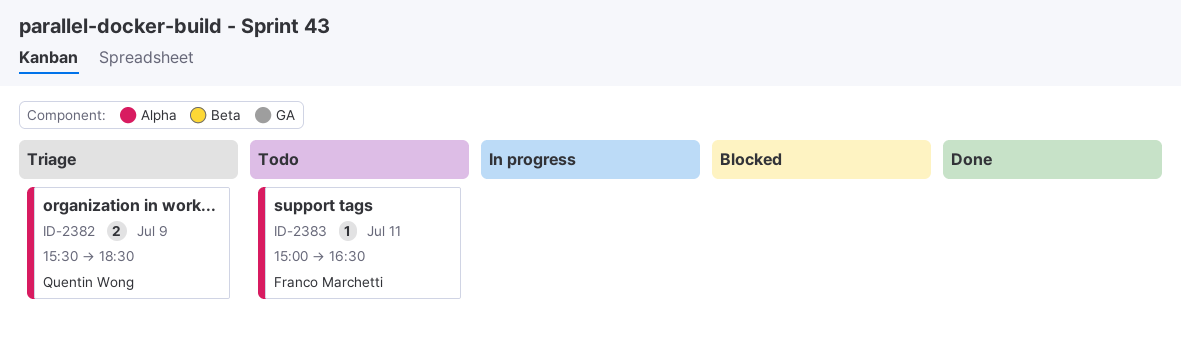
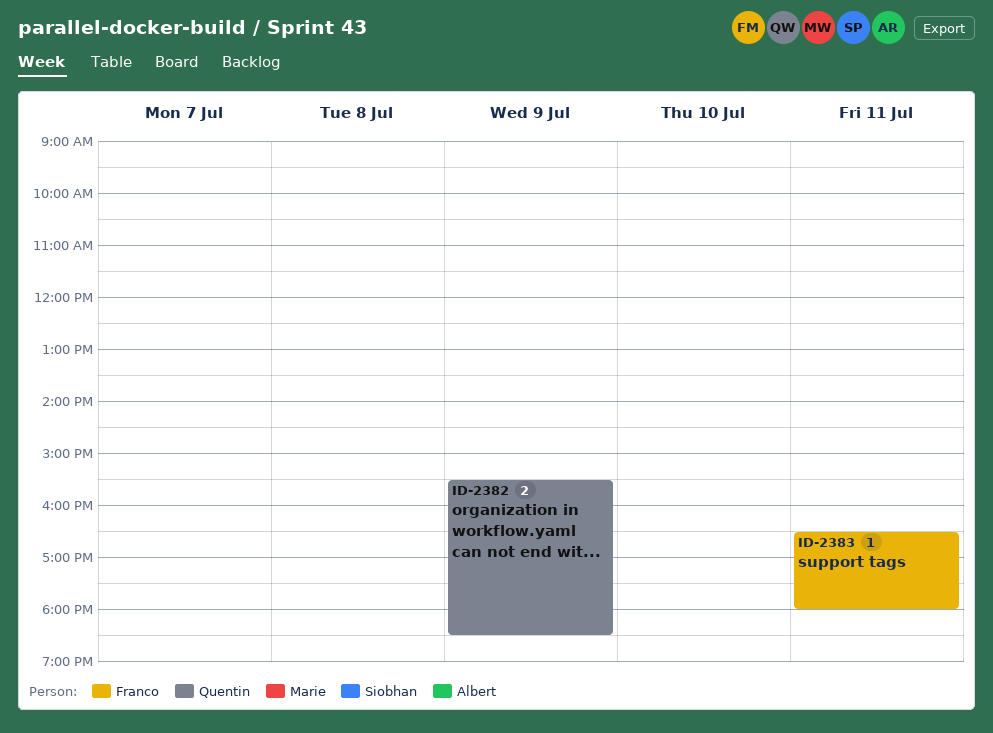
ID-2383, begins: 15:00 -> 16:30
ID-2383, ends: 16:30 -> 18:00

